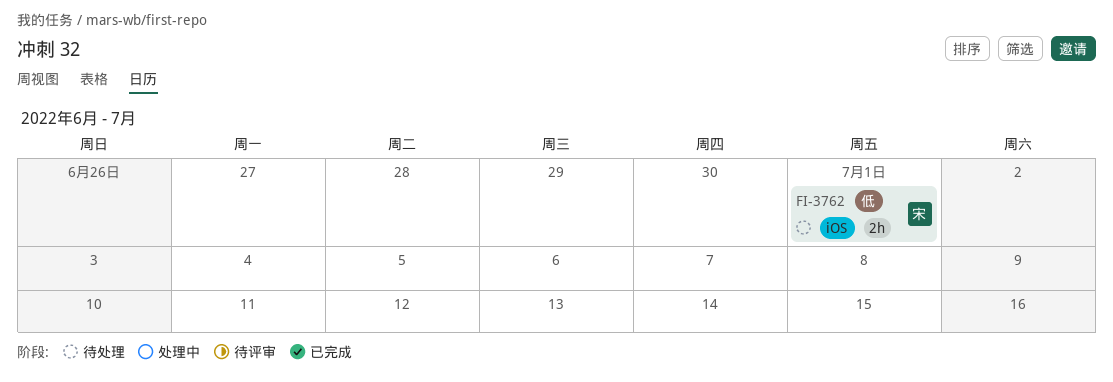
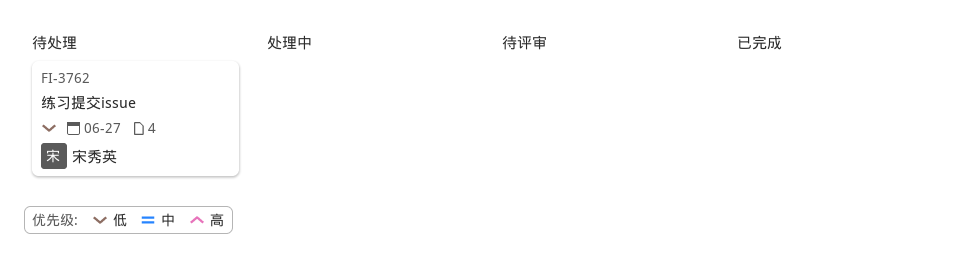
FI-3762, due: Jul 1 -> Jun 27

